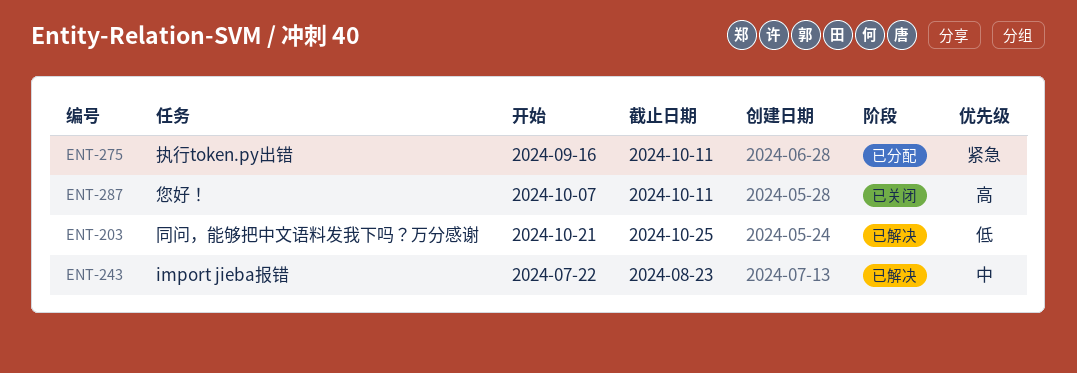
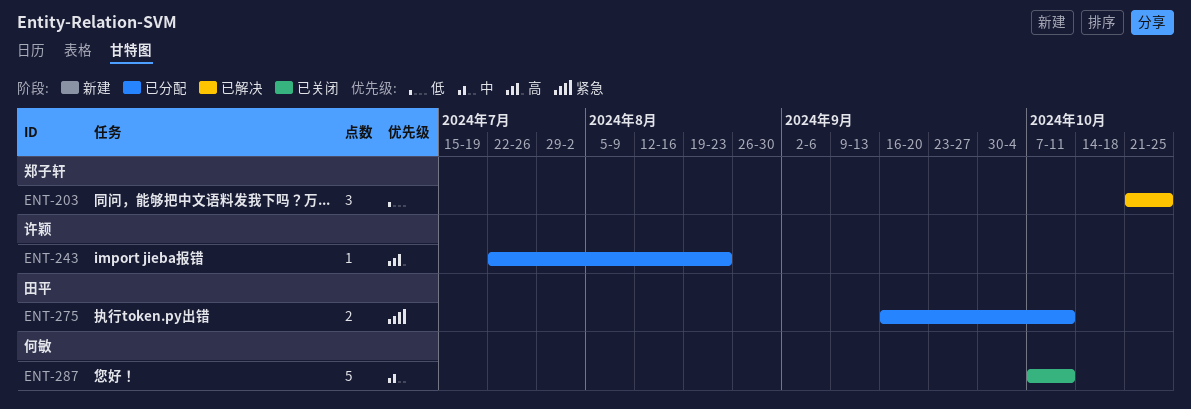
ENT-243, status: 已解决 -> 已分配
ENT-243, priority: 中 -> 高
ENT-287, priority: 高 -> 中

